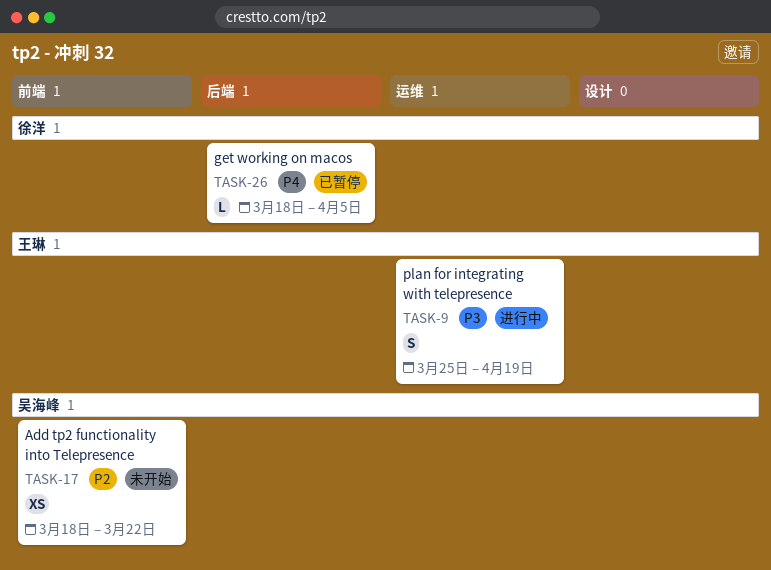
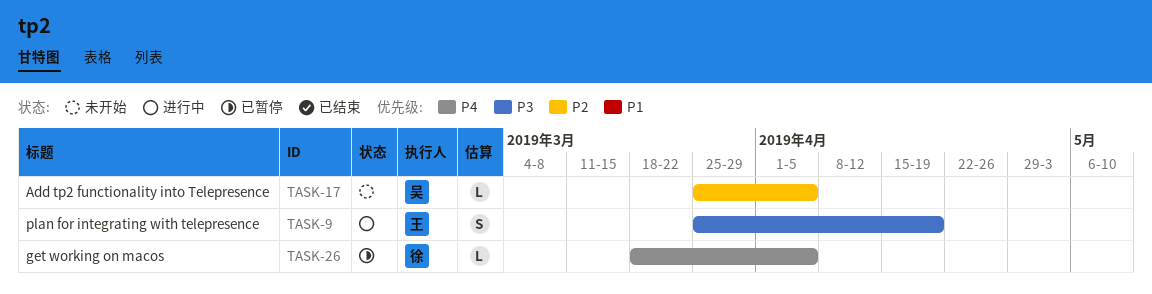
TASK-17, estimate: XS -> L
TASK-17, start: Mar 18 -> Mar 25
TASK-17, due: Mar 22 -> Apr 5

